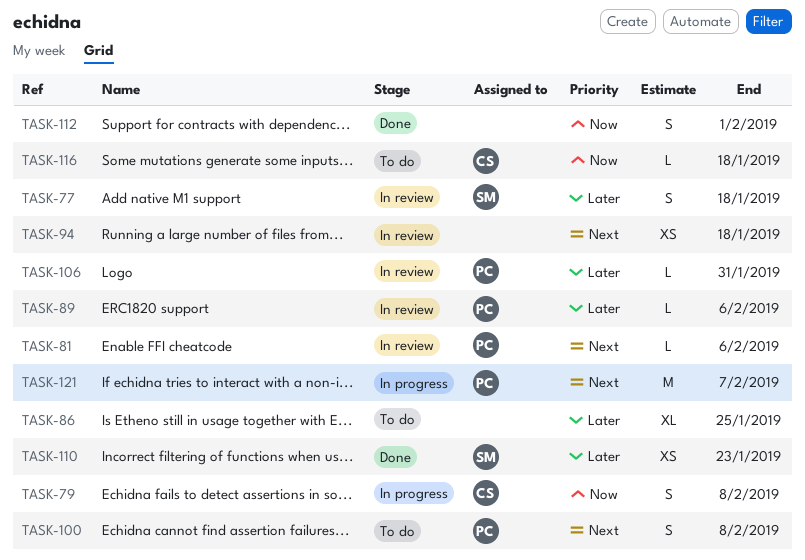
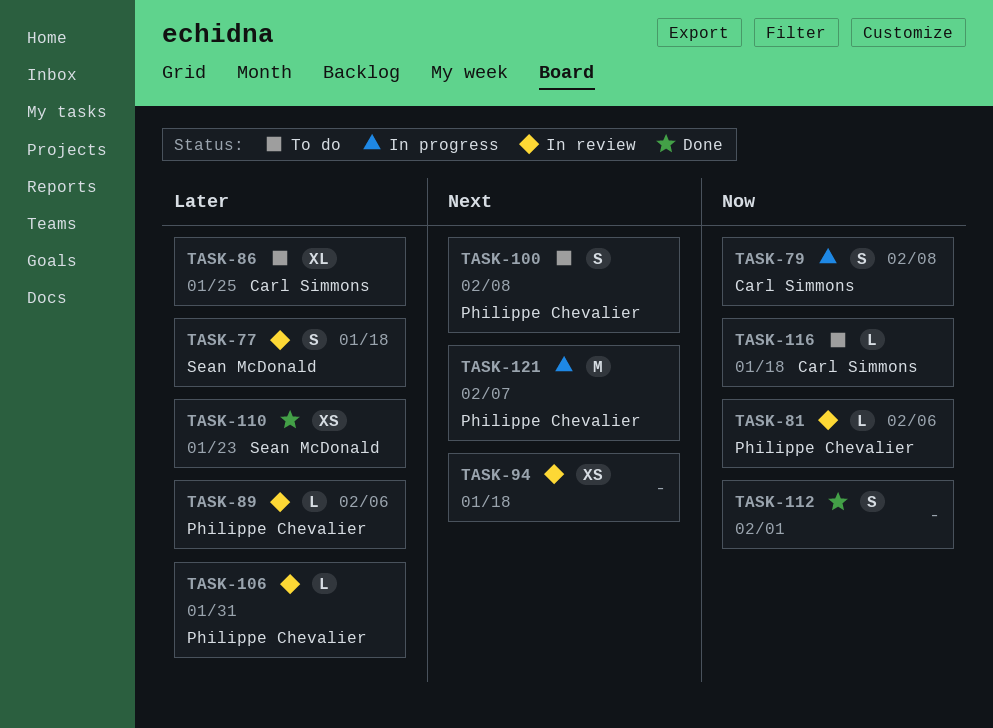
TASK-81, priority: Next -> Now
TASK-86, owner: none -> Carl Simmons

